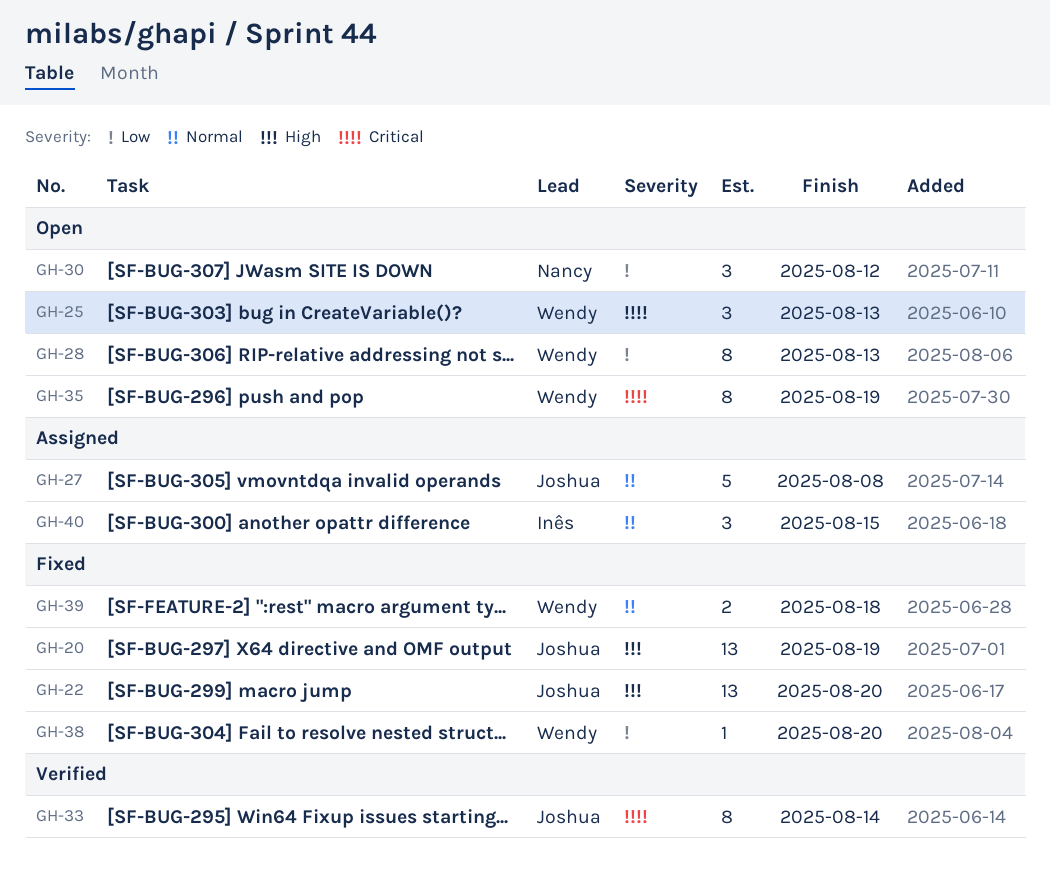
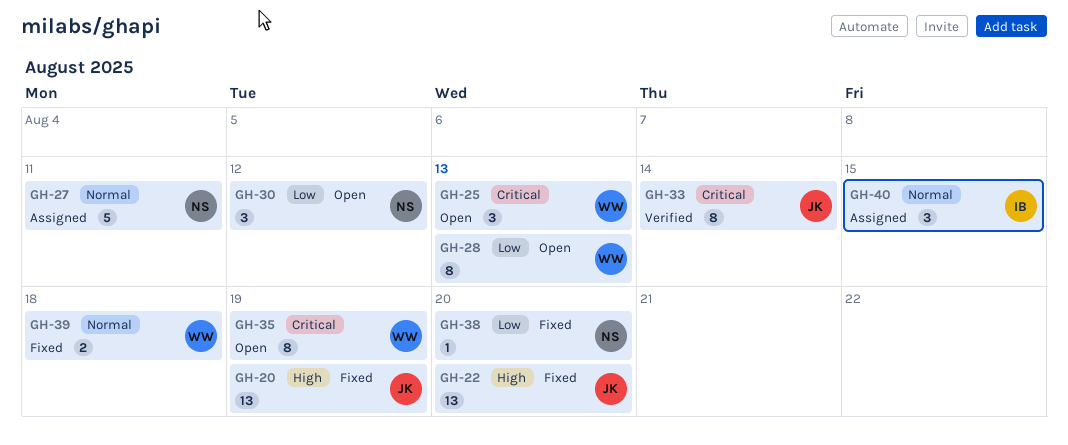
GH-27, owner: Joshua -> Nancy
GH-27, due: Aug 8 -> Aug 11
GH-38, owner: Wendy -> Nancy

